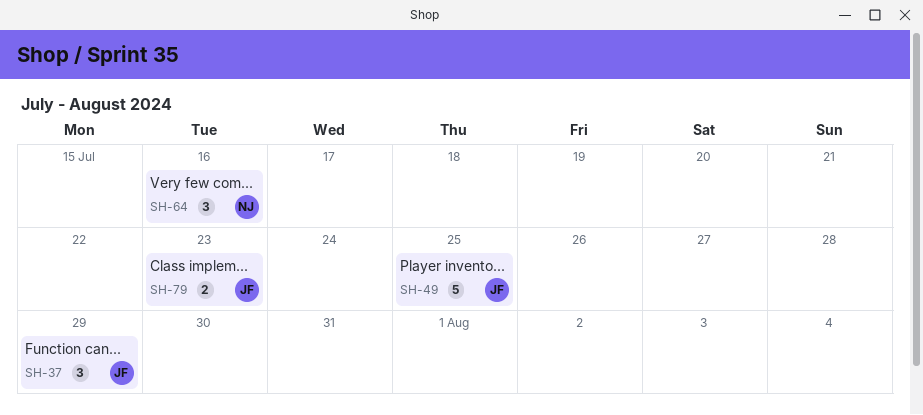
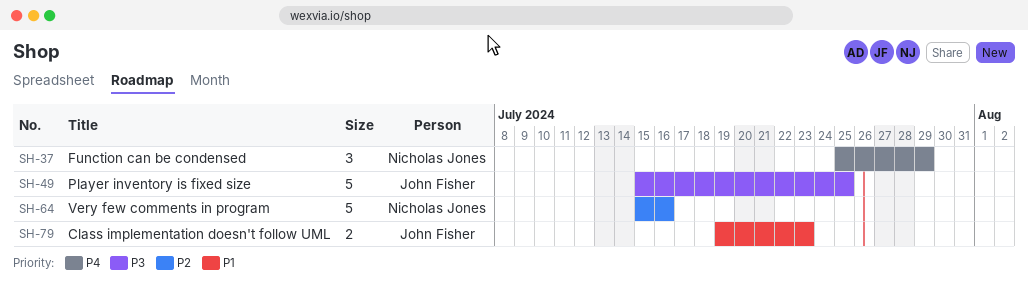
SH-37, owner: John Fisher -> Nicholas Jones
SH-64, estimate: 3 -> 5

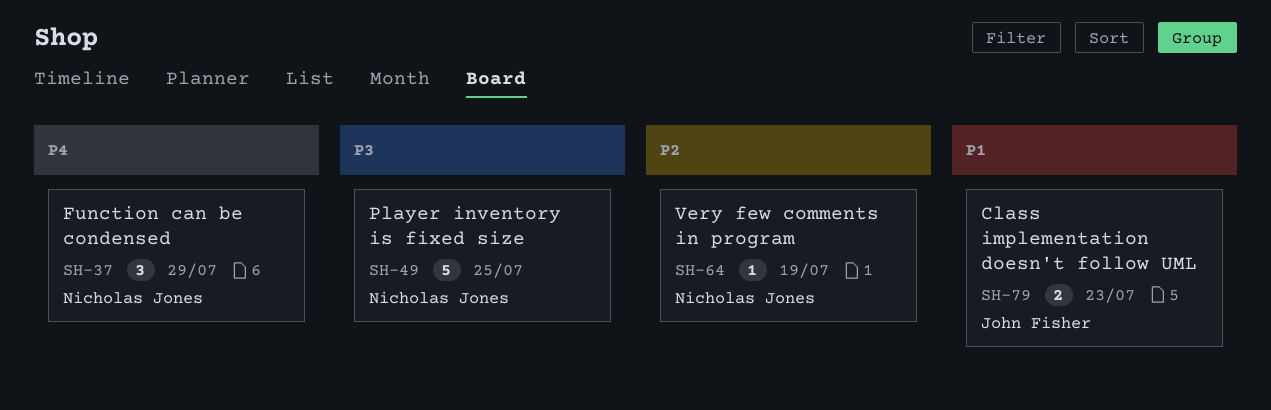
SH-49, owner: John Fisher -> Nicholas Jones
SH-64, estimate: 5 -> 1
SH-64, due: Jul 16 -> Jul 19

